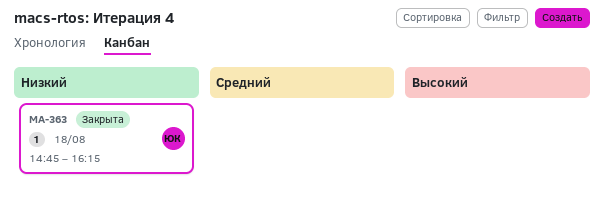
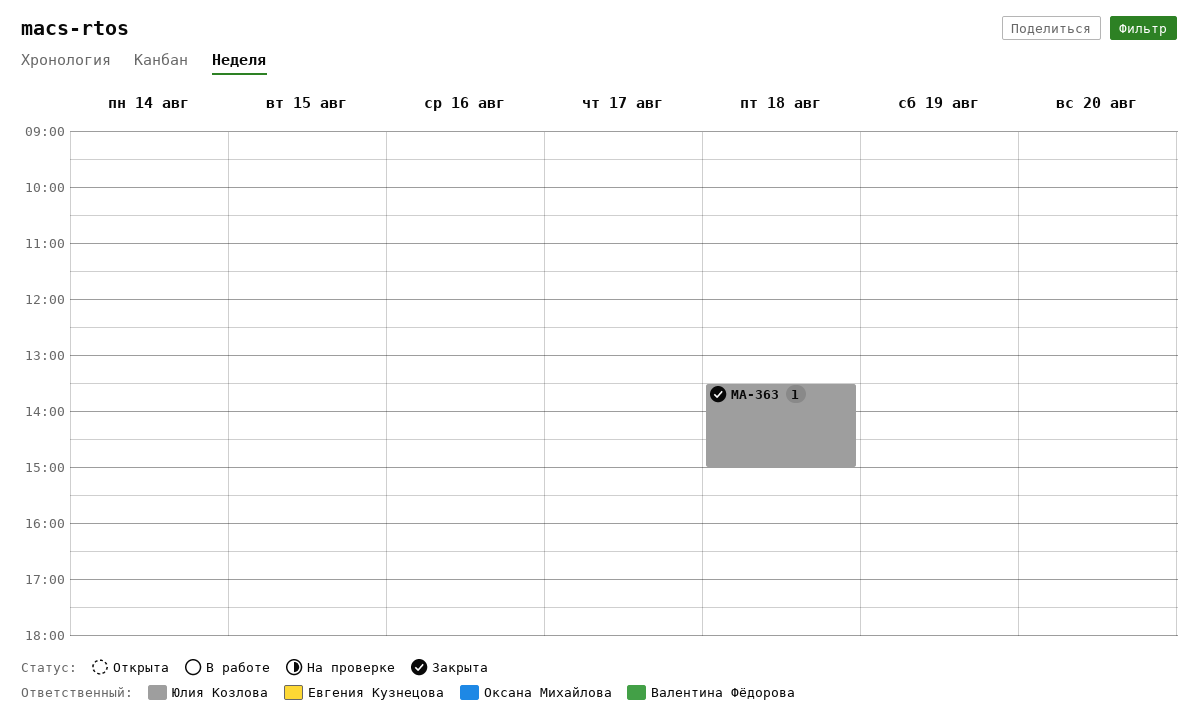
MA-363, begins: 14:45 -> 13:30
MA-363, ends: 16:15 -> 15:00

